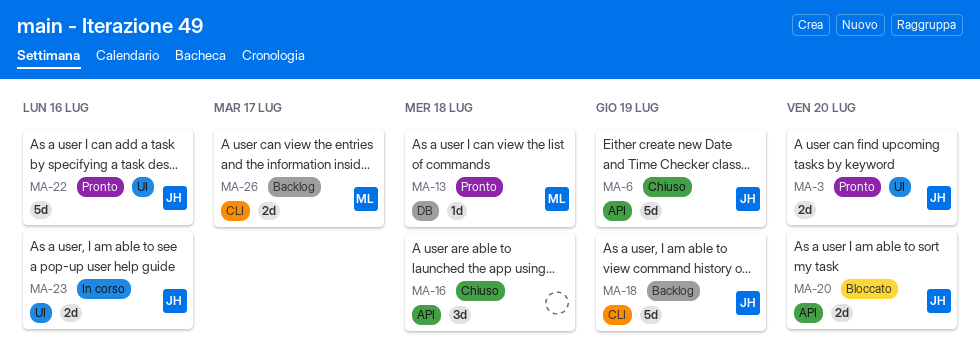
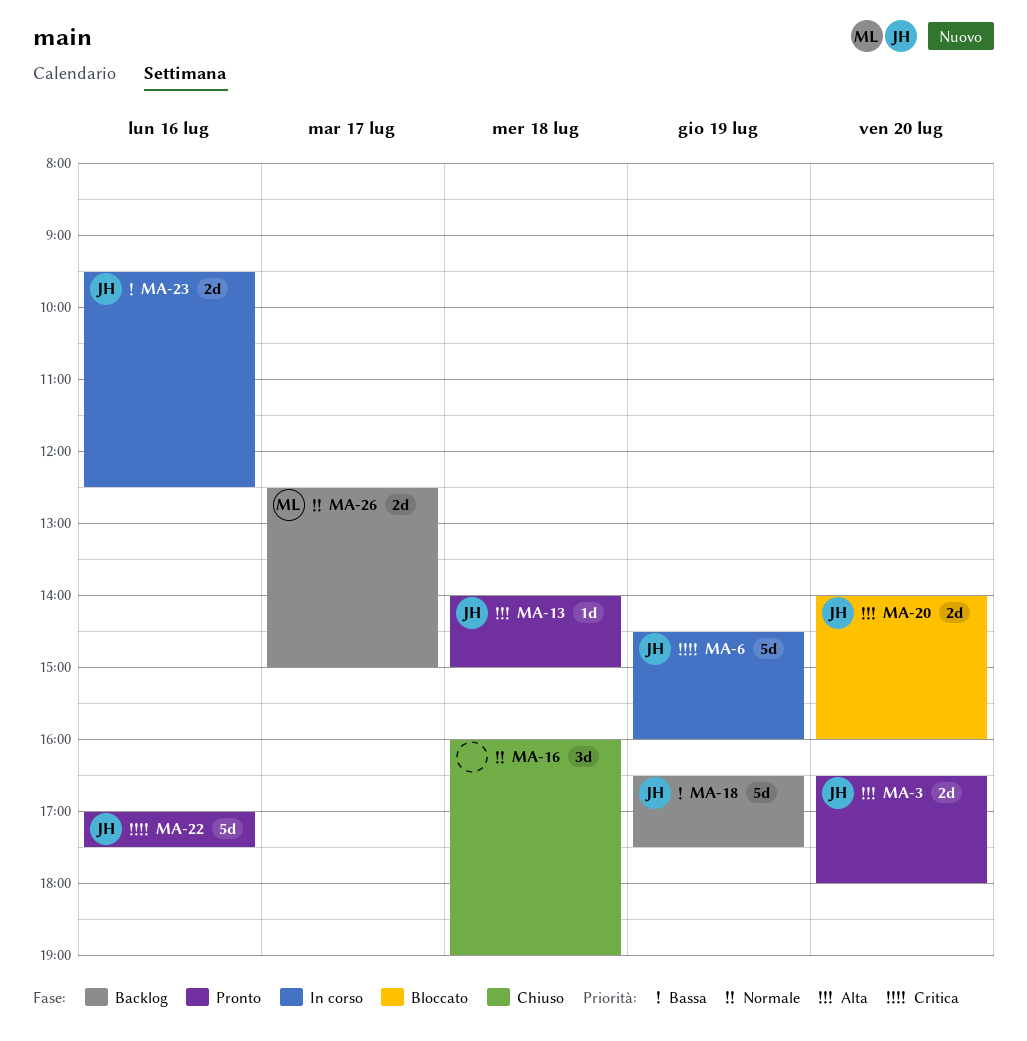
MA-6, status: Chiuso -> In corso
MA-13, owner: ML -> JH

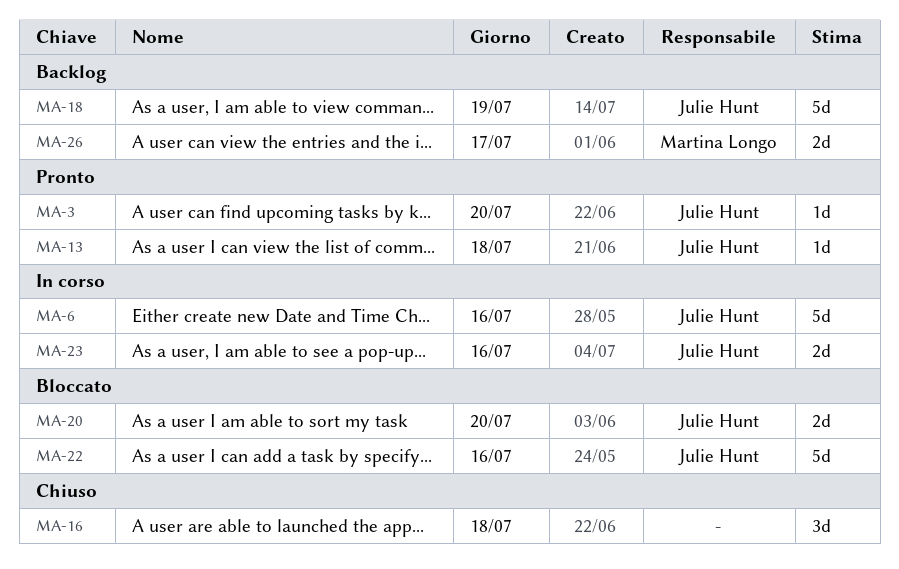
MA-3, estimate: 2d -> 1d
MA-6, day: Jul 19 -> Jul 16
MA-22, status: Pronto -> Bloccato

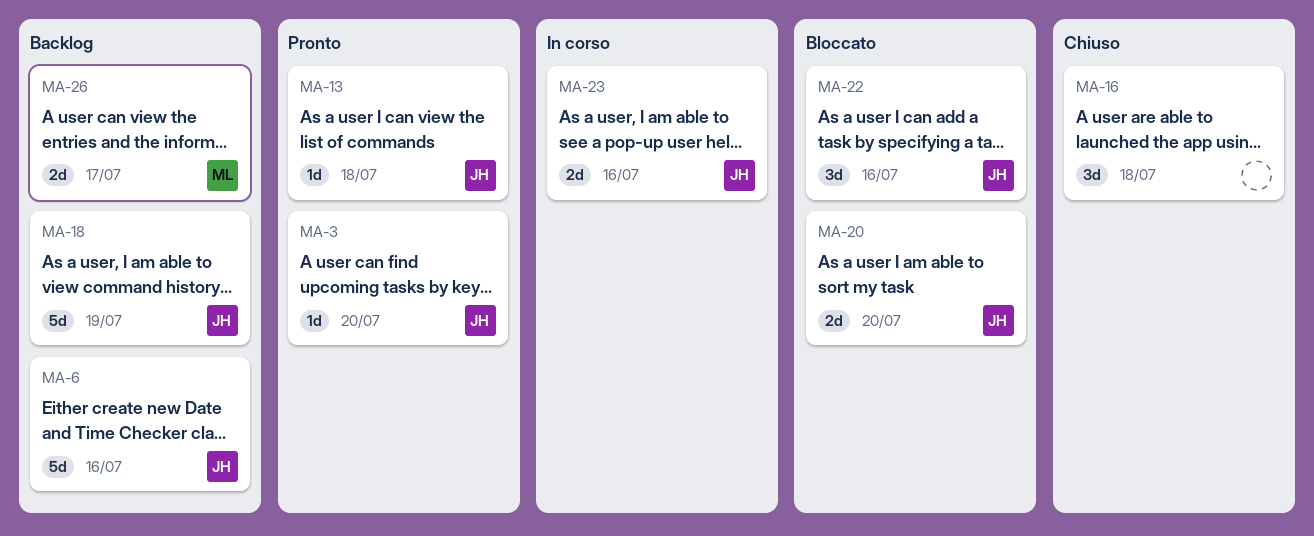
MA-6, status: In corso -> Backlog
MA-22, estimate: 5d -> 3d

